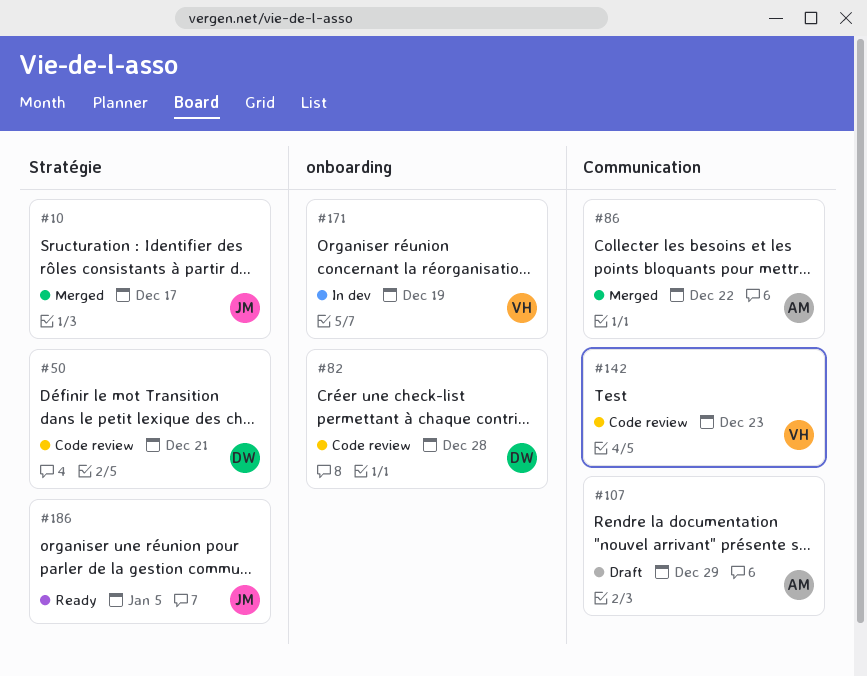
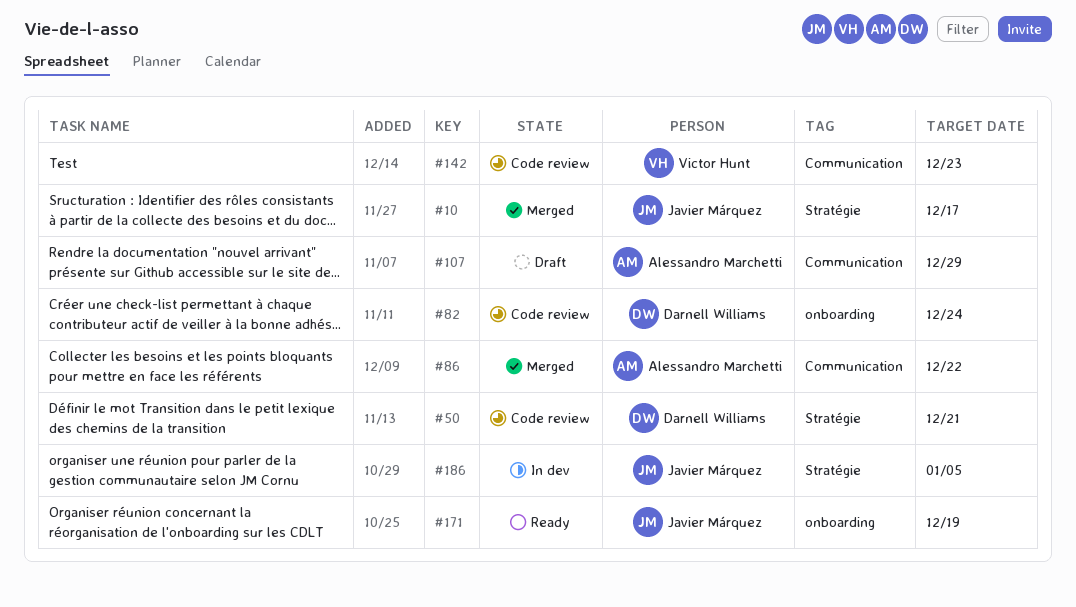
#82, due: Dec 28 -> Dec 24
#171, status: In dev -> Ready
#171, owner: Victor Hunt -> Javier Márquez
#186, status: Ready -> In dev

